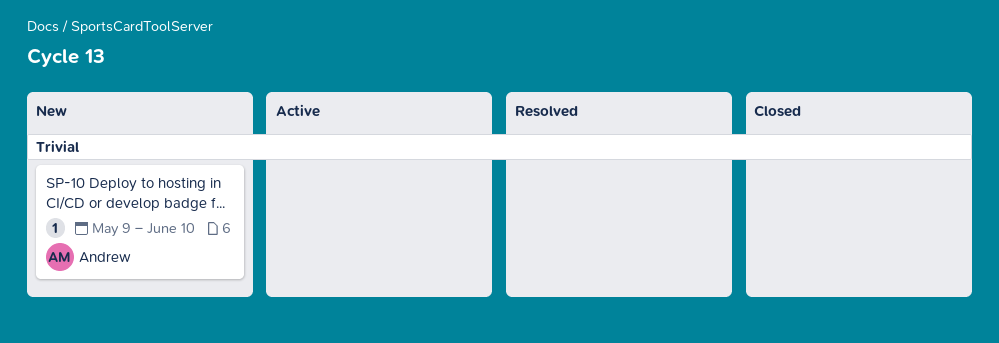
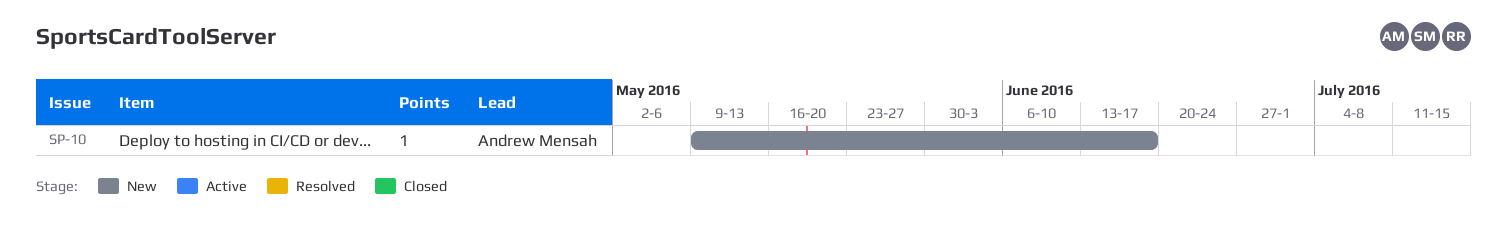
SP-10, due: Jun 10 -> Jun 17

